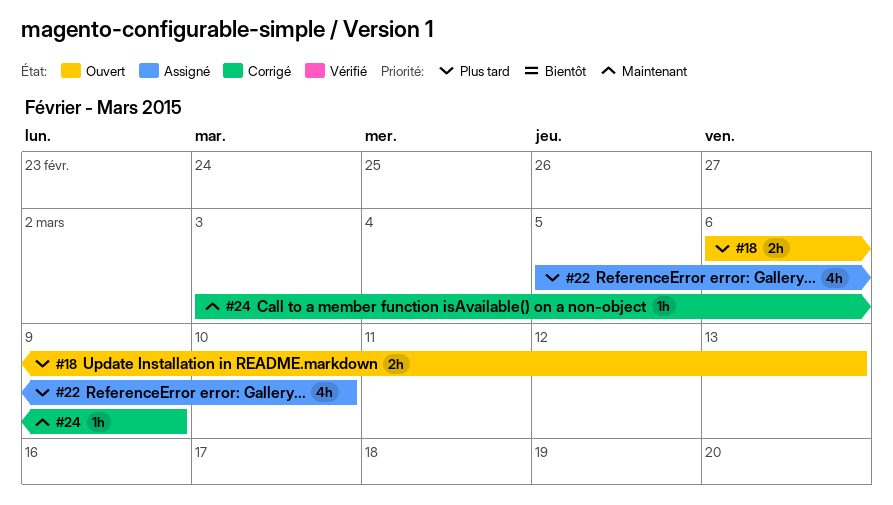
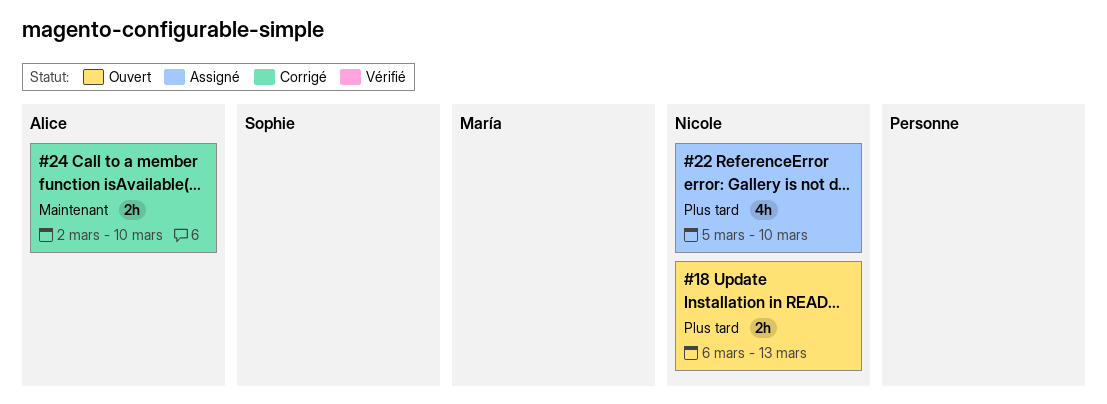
#24, estimate: 1h -> 2h
#24, start: Mar 3 -> Mar 2
#24, due: Mar 9 -> Mar 10

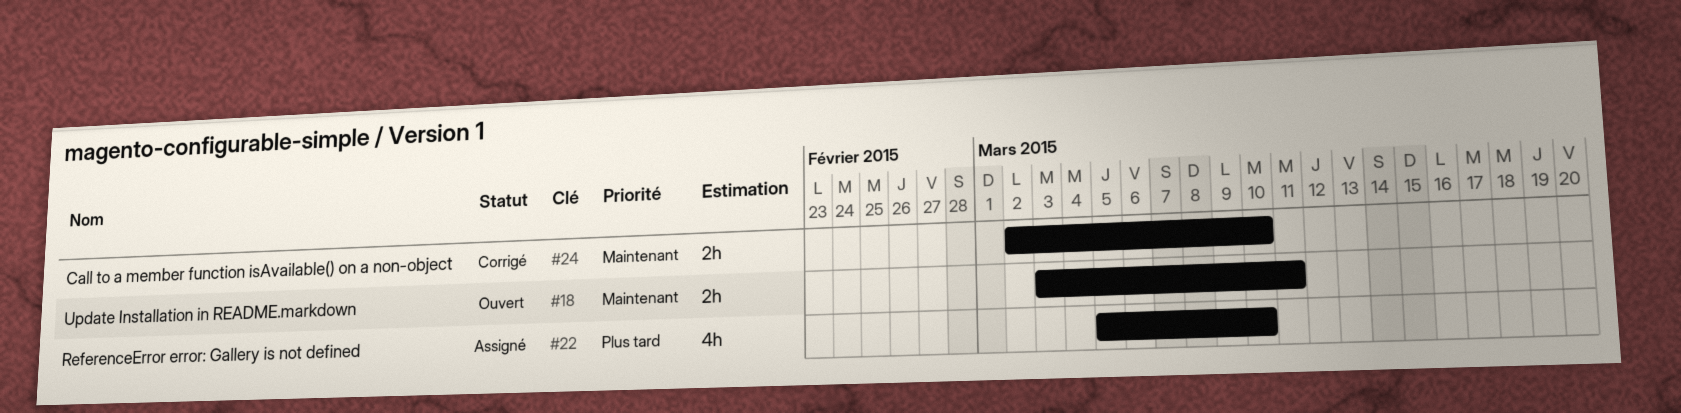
#18, priority: Plus tard -> Maintenant
#18, start: Mar 6 -> Mar 3
#18, due: Mar 13 -> Mar 11

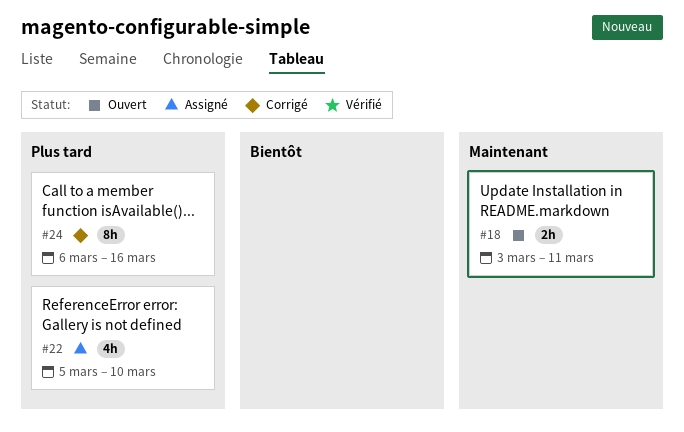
#24, priority: Maintenant -> Plus tard
#24, estimate: 2h -> 8h
#24, start: Mar 2 -> Mar 6
#24, due: Mar 10 -> Mar 16

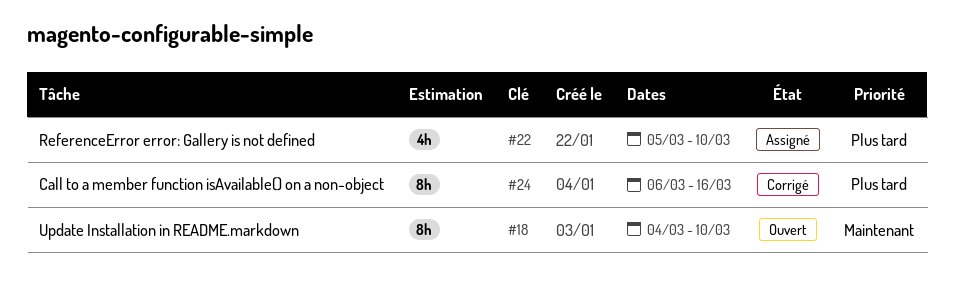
#18, estimate: 2h -> 8h
#18, start: Mar 3 -> Mar 4
#18, due: Mar 11 -> Mar 10

